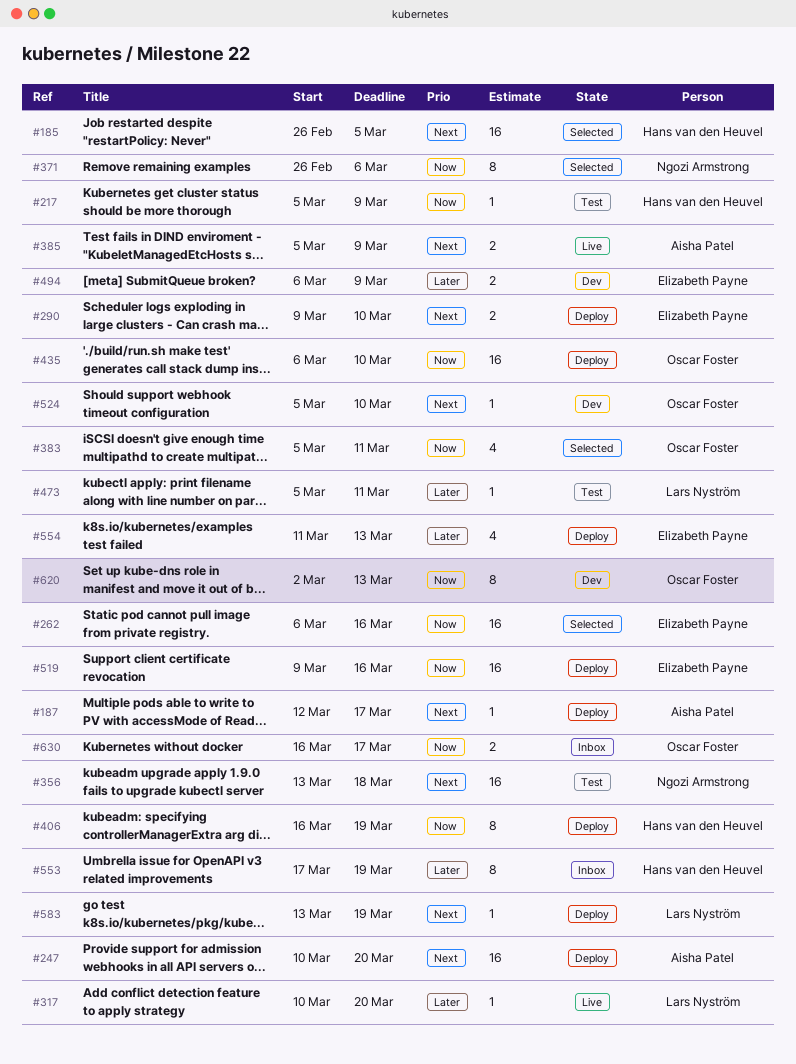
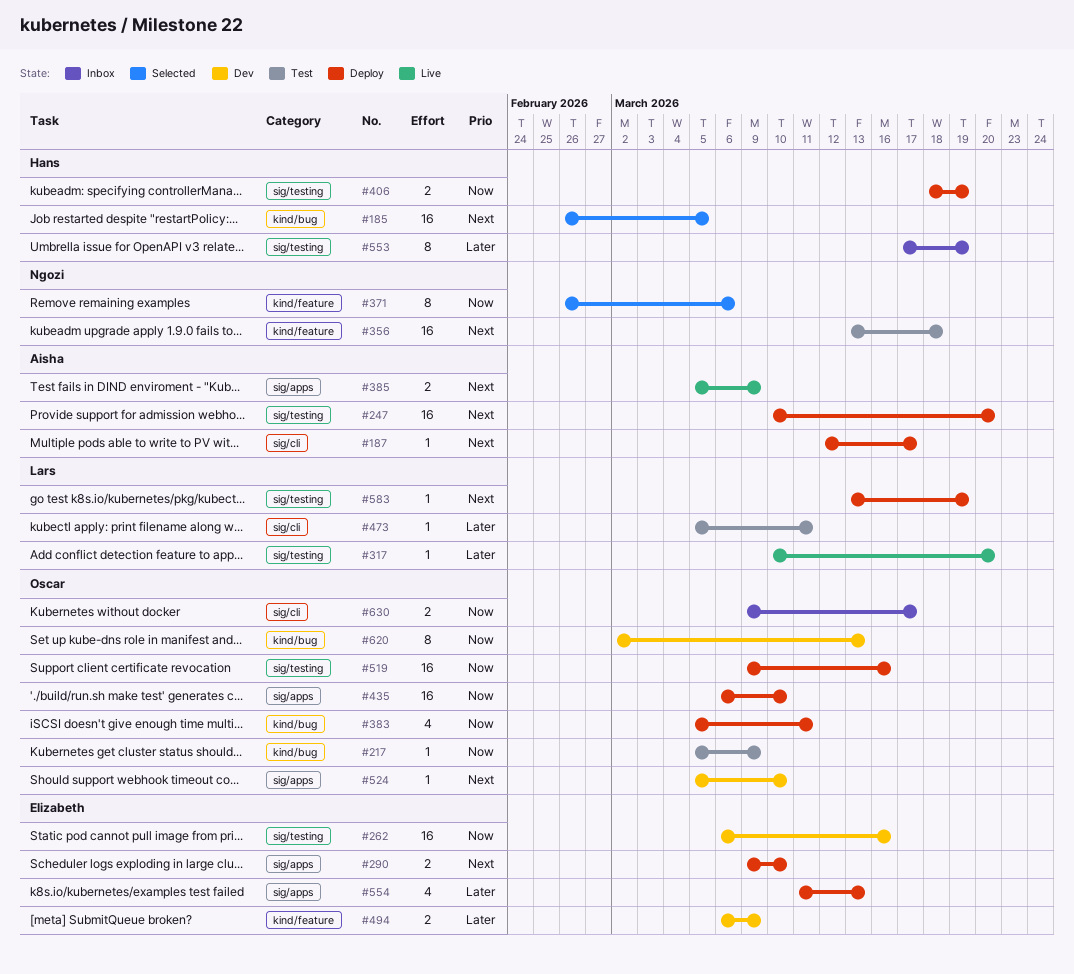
#217, owner: Hans van den Heuvel -> Oscar Foster
#262, status: Selected -> Dev
#383, status: Selected -> Deploy
#406, estimate: 8 -> 2
#406, start: Mar 16 -> Mar 18
#519, owner: Elizabeth Payne -> Oscar Foster
#630, start: Mar 16 -> Mar 9

